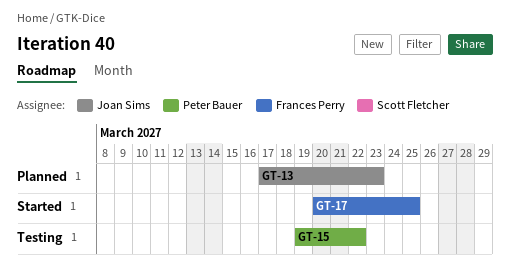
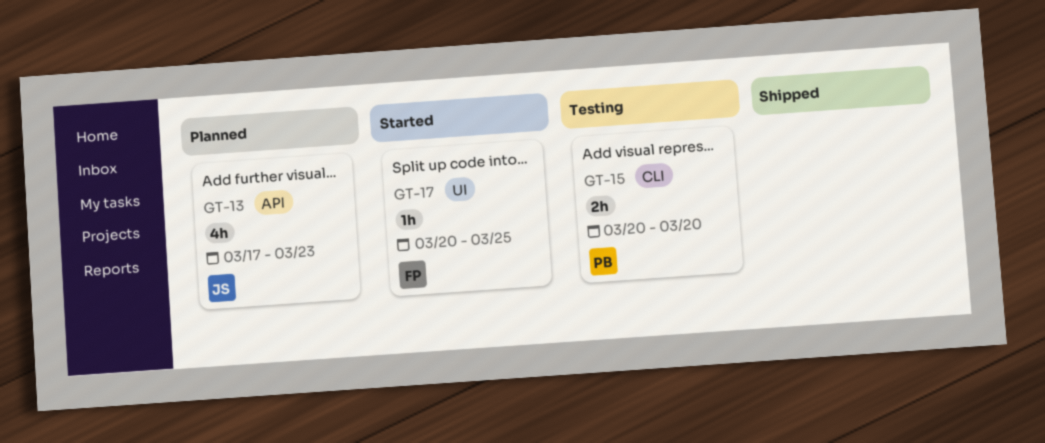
GT-15, start: Mar 19 -> Mar 20
GT-15, due: Mar 22 -> Mar 20

